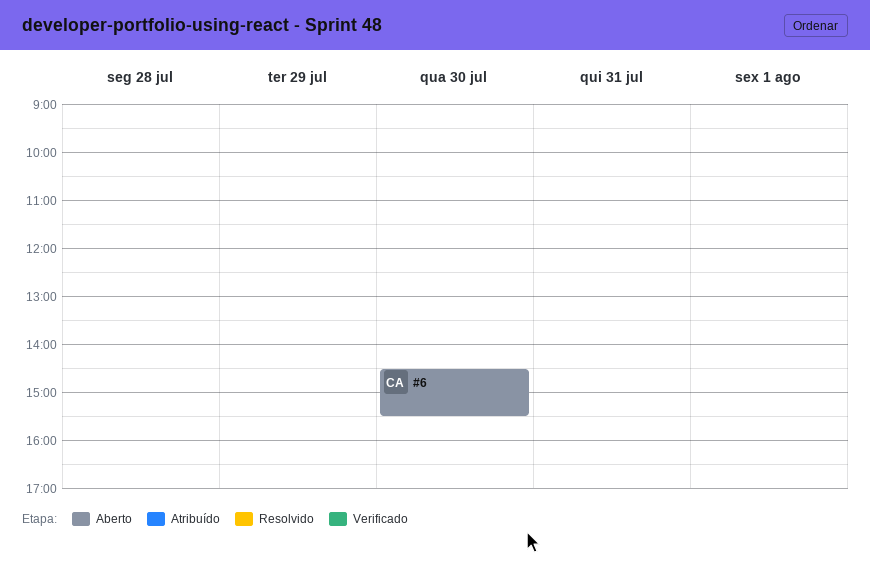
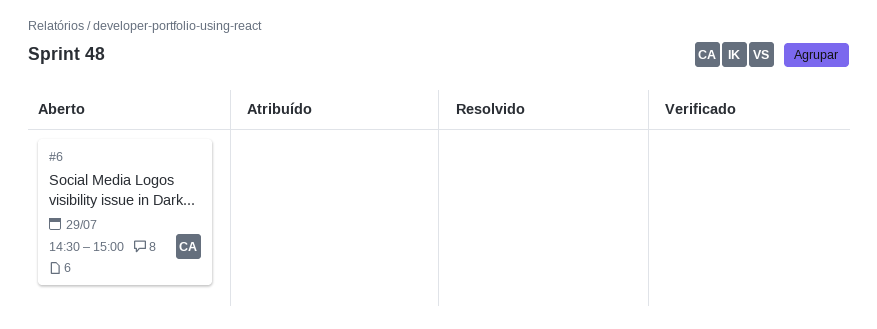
#6, day: Jul 30 -> Jul 29
#6, ends: 15:30 -> 15:00

